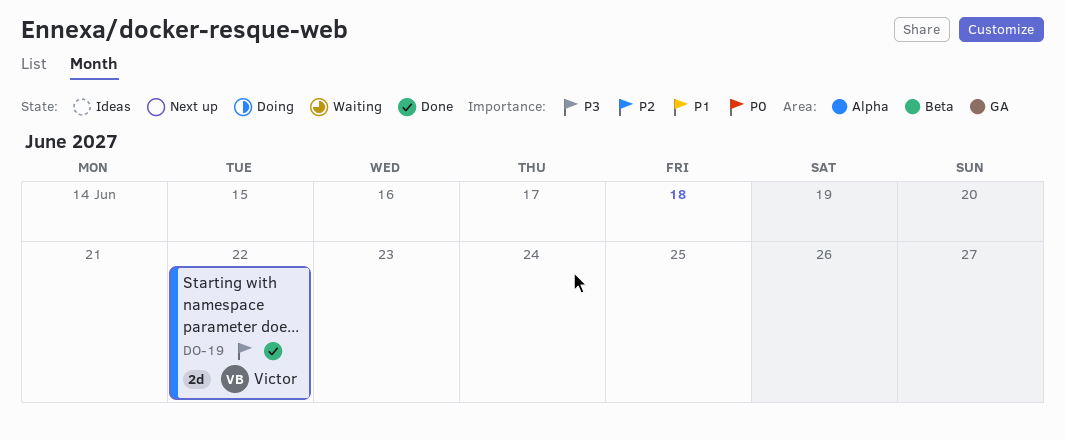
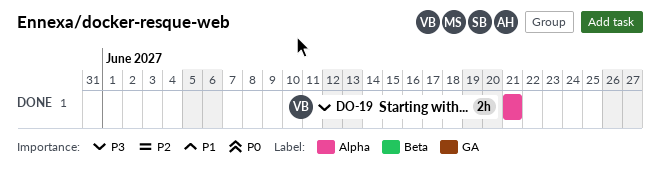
DO-19, estimate: 2d -> 2h
DO-19, due: Jun 22 -> Jun 21

